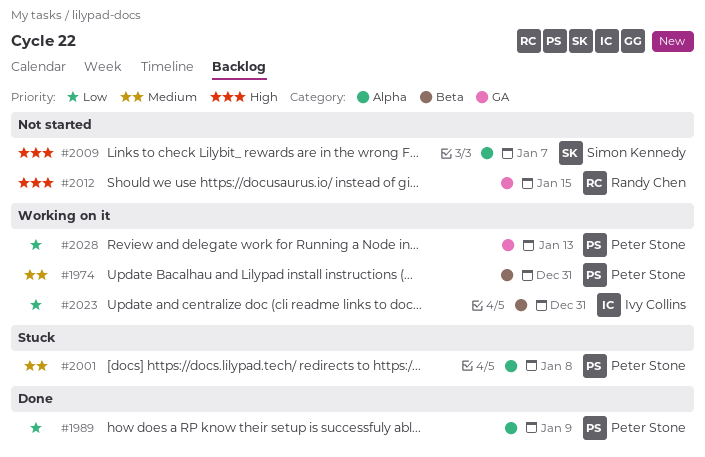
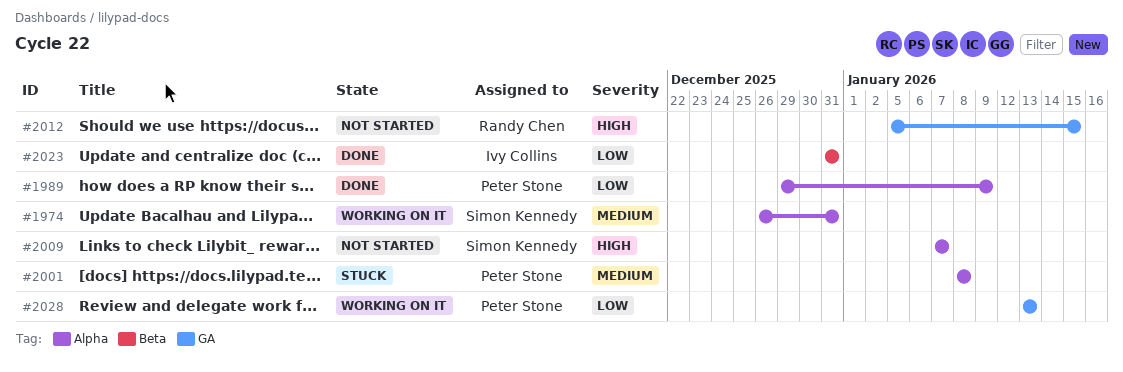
#1974, owner: Peter Stone -> Simon Kennedy
#1974, label: Beta -> Alpha
#2023, status: Working on it -> Done

